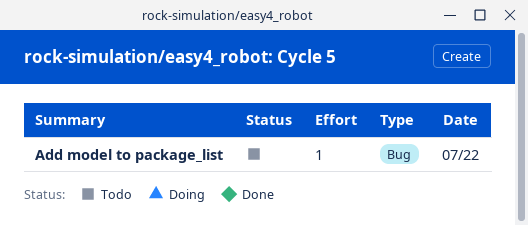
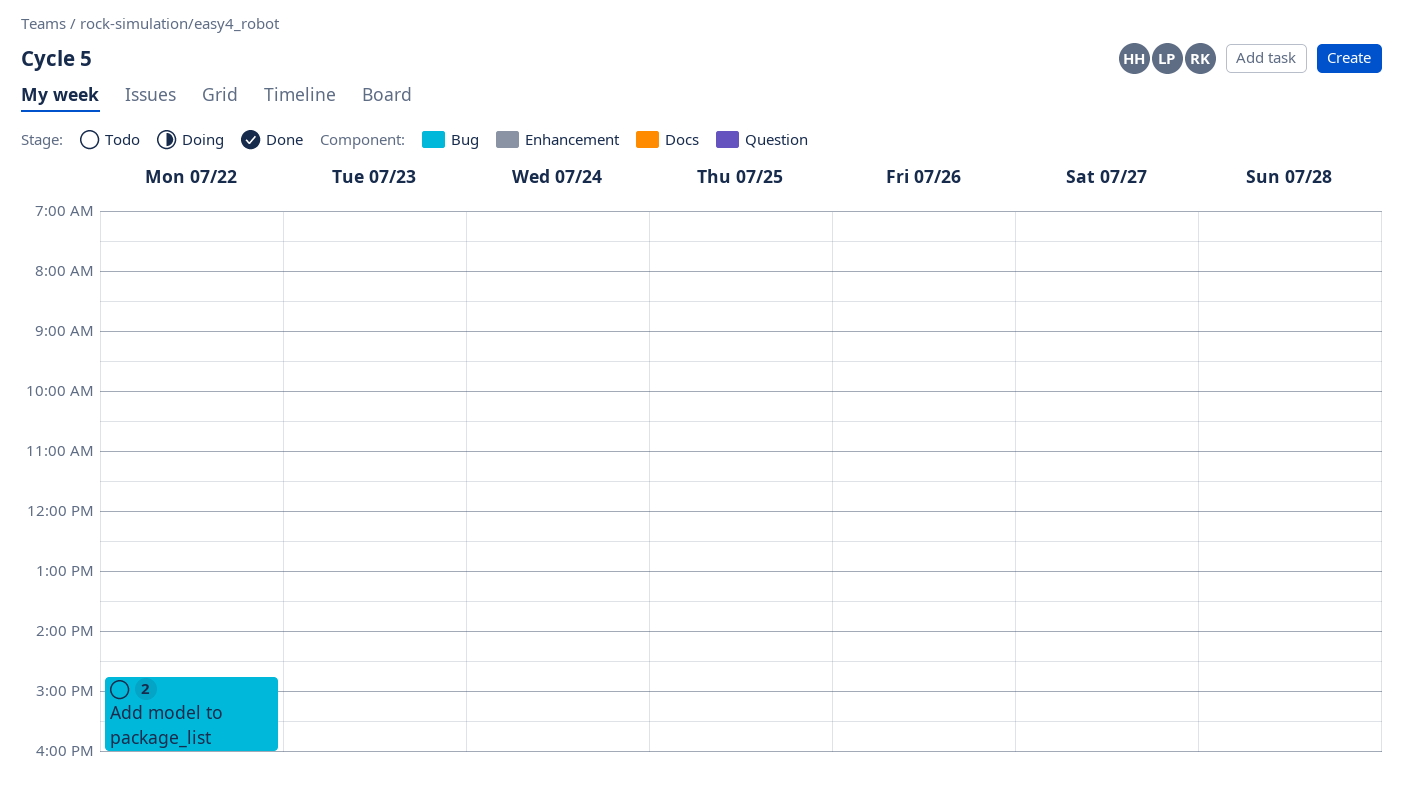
Add model to package_list, estimate: 1 -> 2

